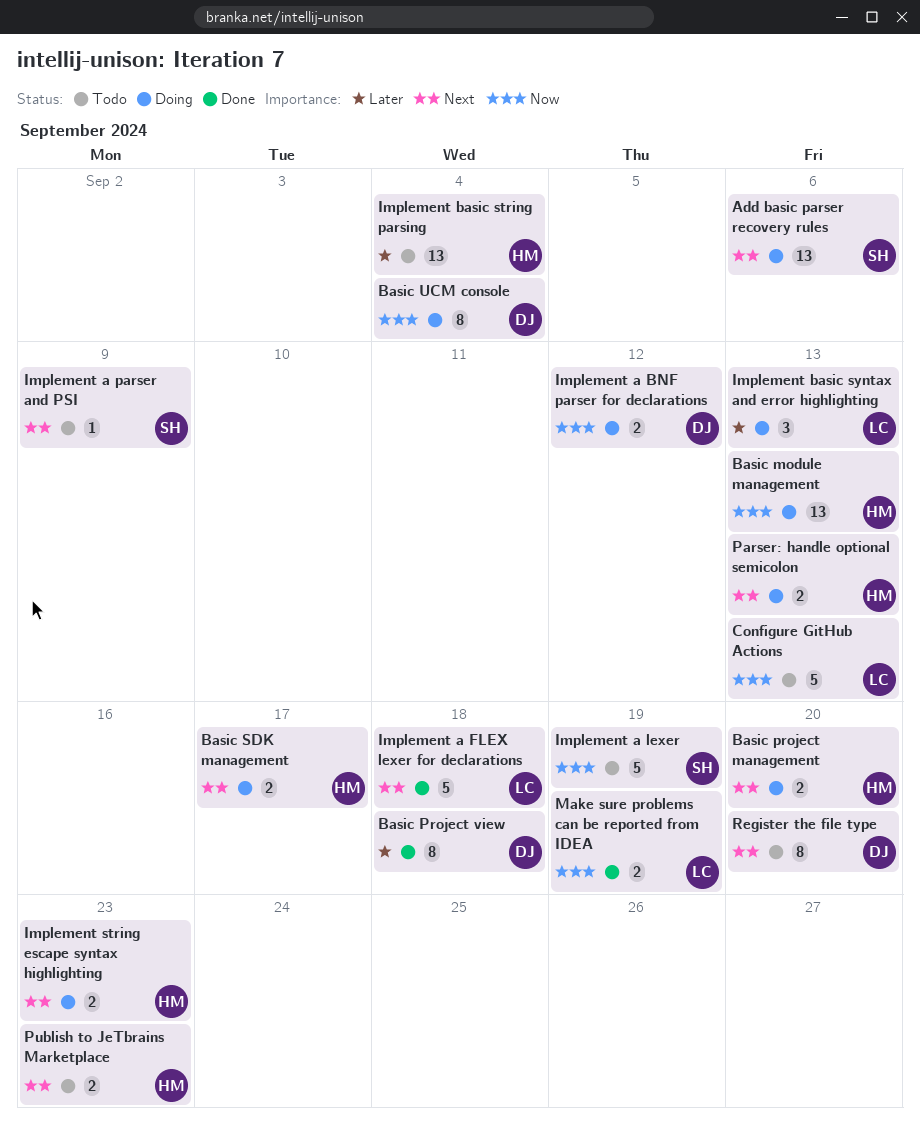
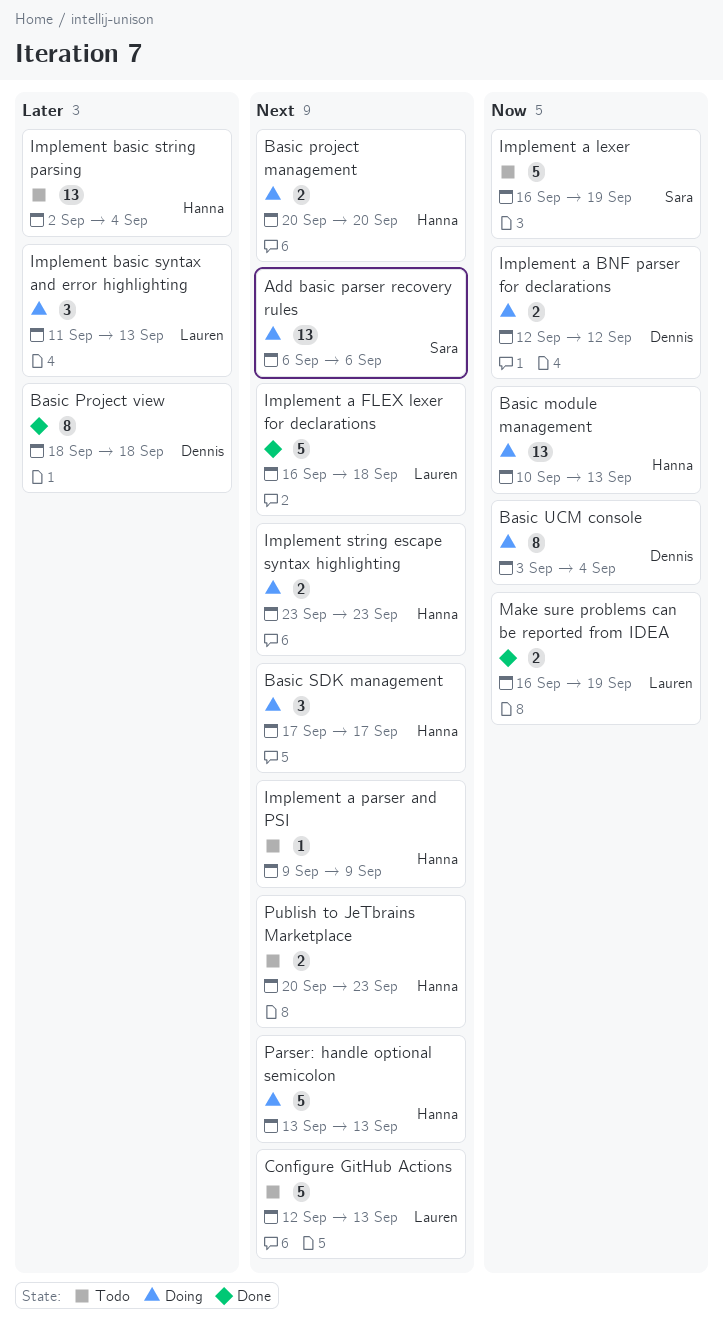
Basic SDK management, estimate: 2 -> 3
Configure GitHub Actions, priority: Now -> Next
Implement a parser and PSI, owner: Sara -> Hanna
Parser: handle optional semicolon, estimate: 2 -> 5
Register the file type: present -> none

